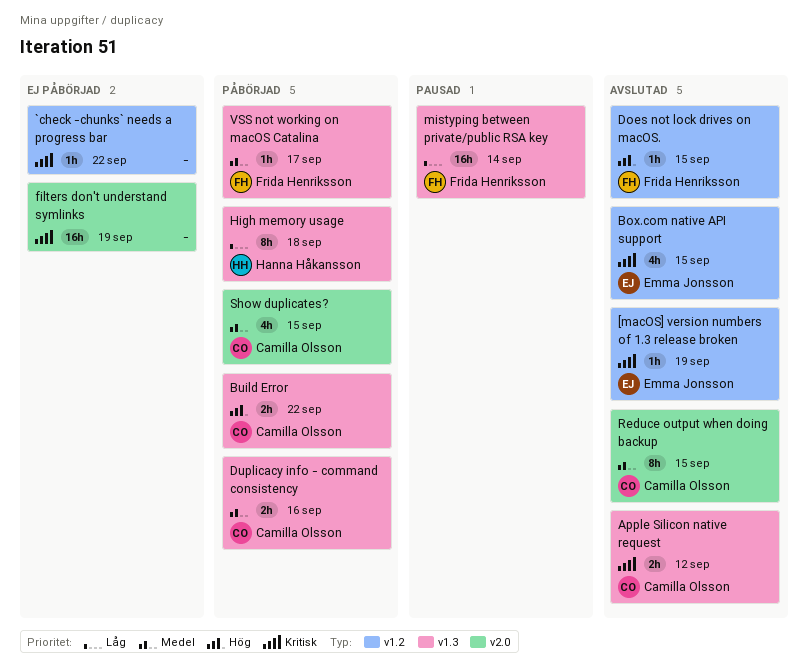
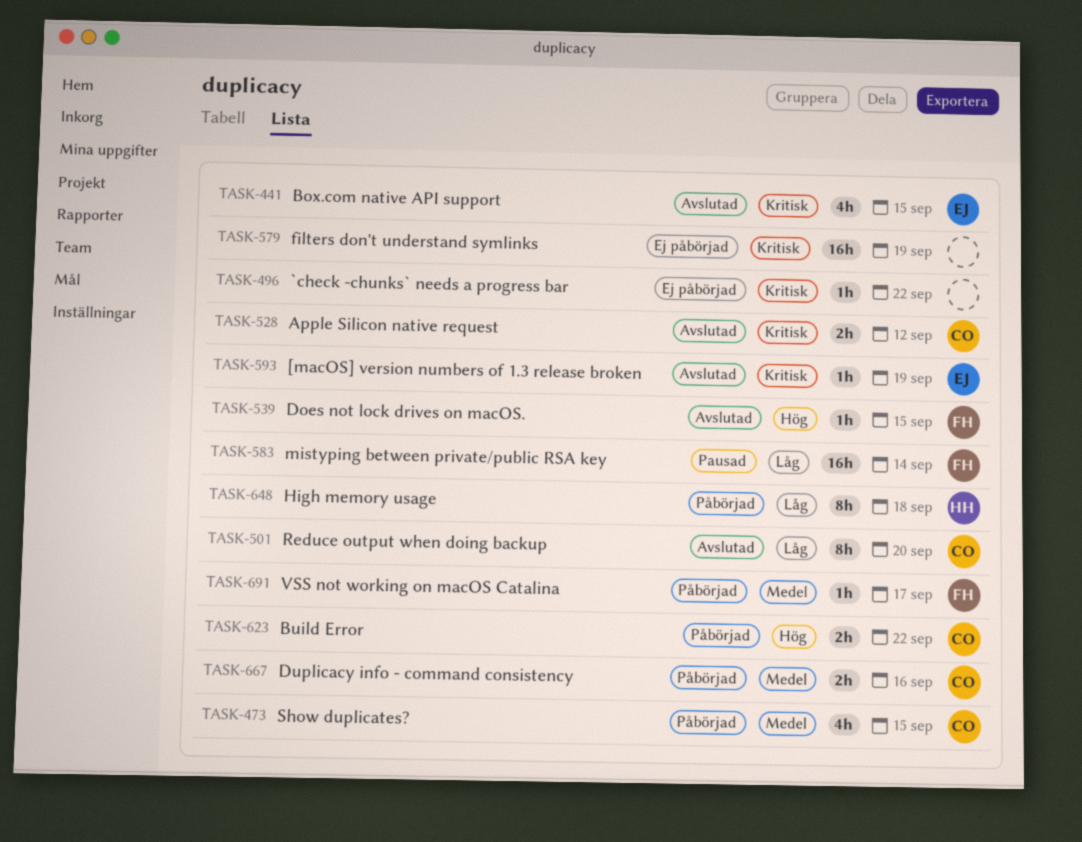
Reduce output when doing backup, priority: Medel -> Låg
Reduce output when doing backup, due: Sep 15 -> Sep 20

